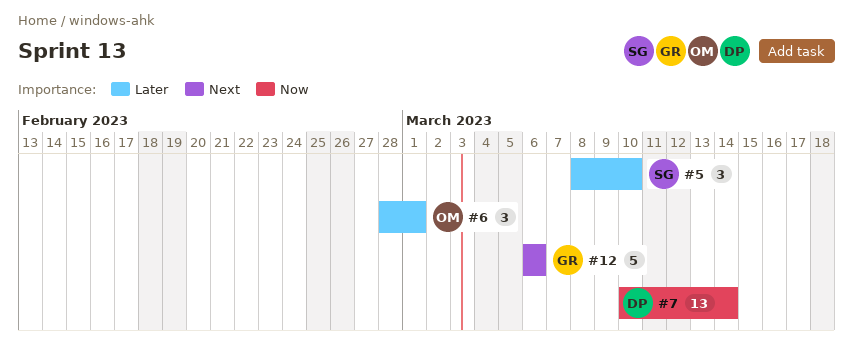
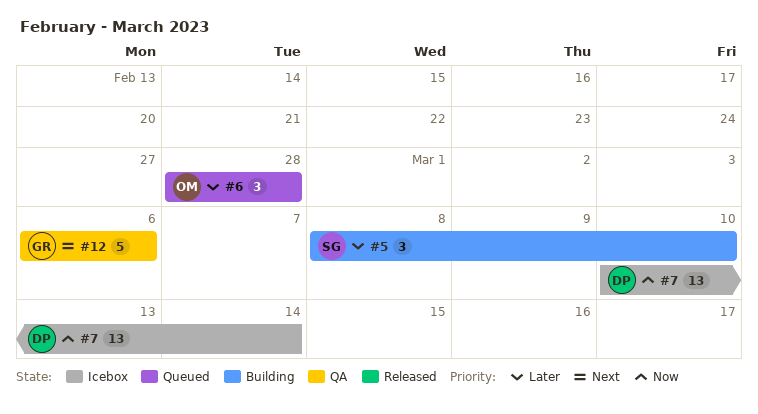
#6, due: Mar 1 -> Feb 28

